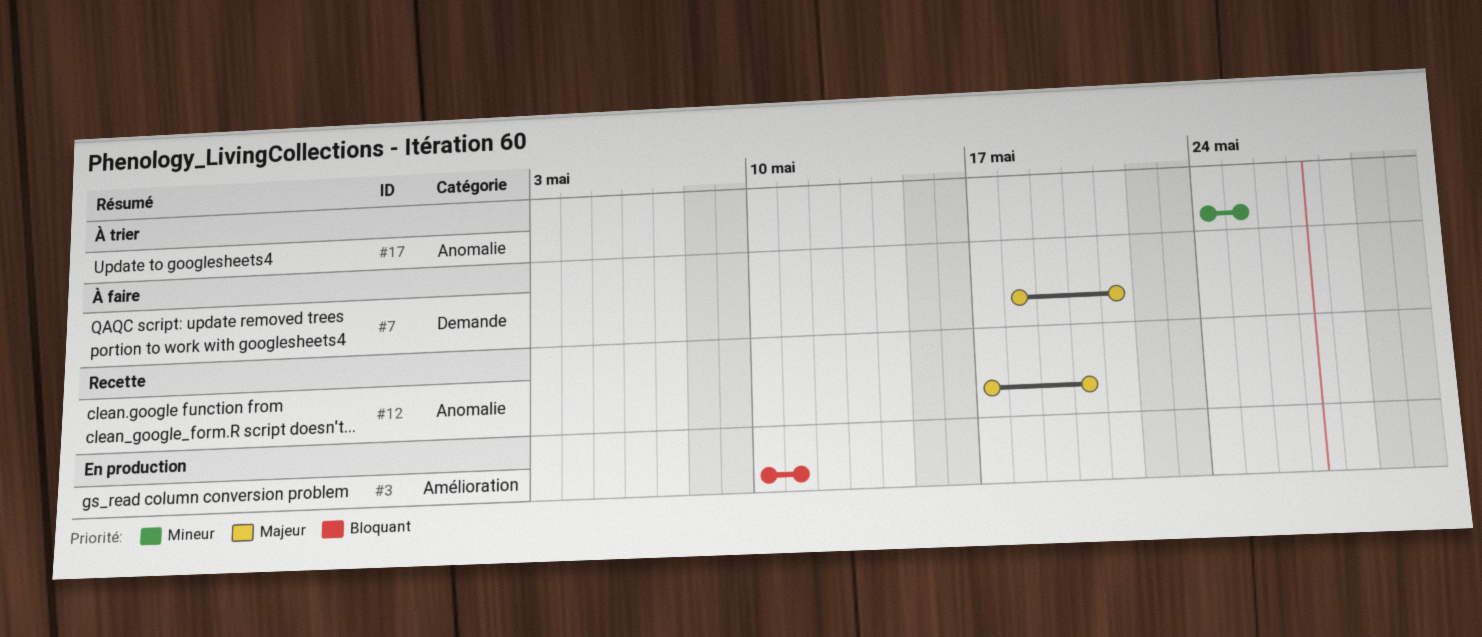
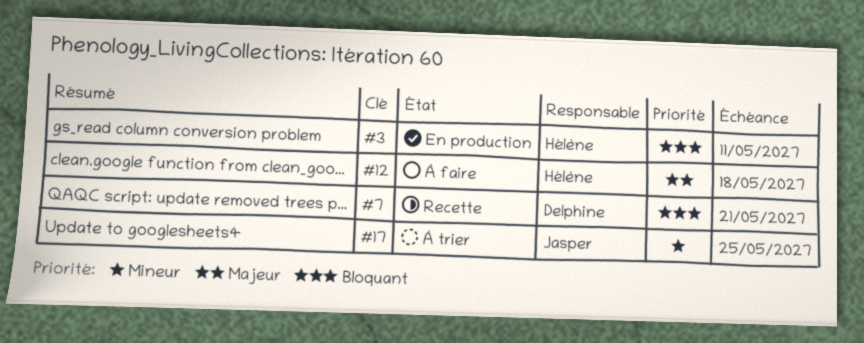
#7, status: À faire -> Recette
#7, priority: Majeur -> Bloquant
#12, status: Recette -> À faire
#12, due: May 20 -> May 18

